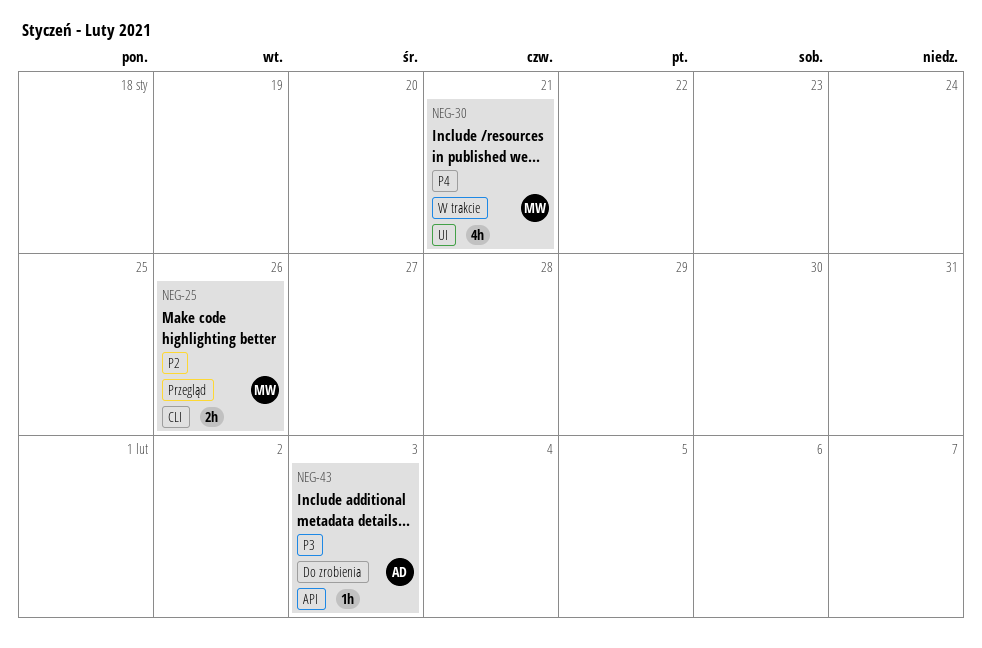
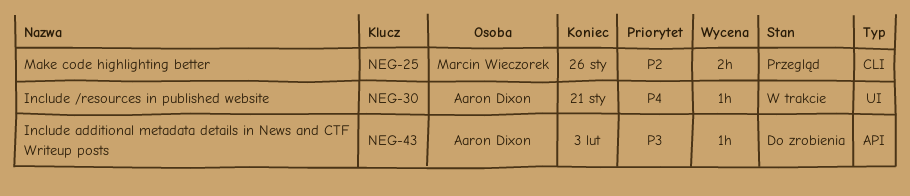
NEG-30, owner: Marcin Wieczorek -> Aaron Dixon
NEG-30, estimate: 4h -> 1h

